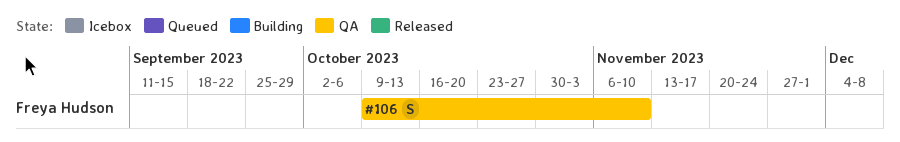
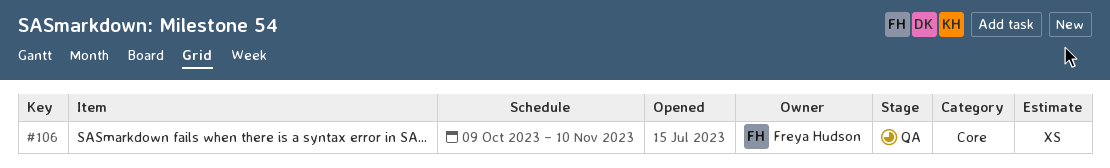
#106, estimate: S -> XS

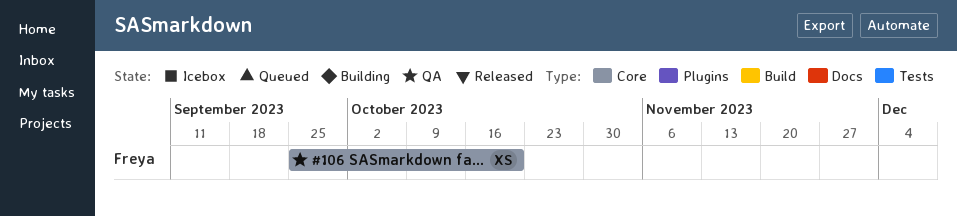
#106, start: Oct 9 -> Sep 25
#106, due: Nov 10 -> Oct 20

